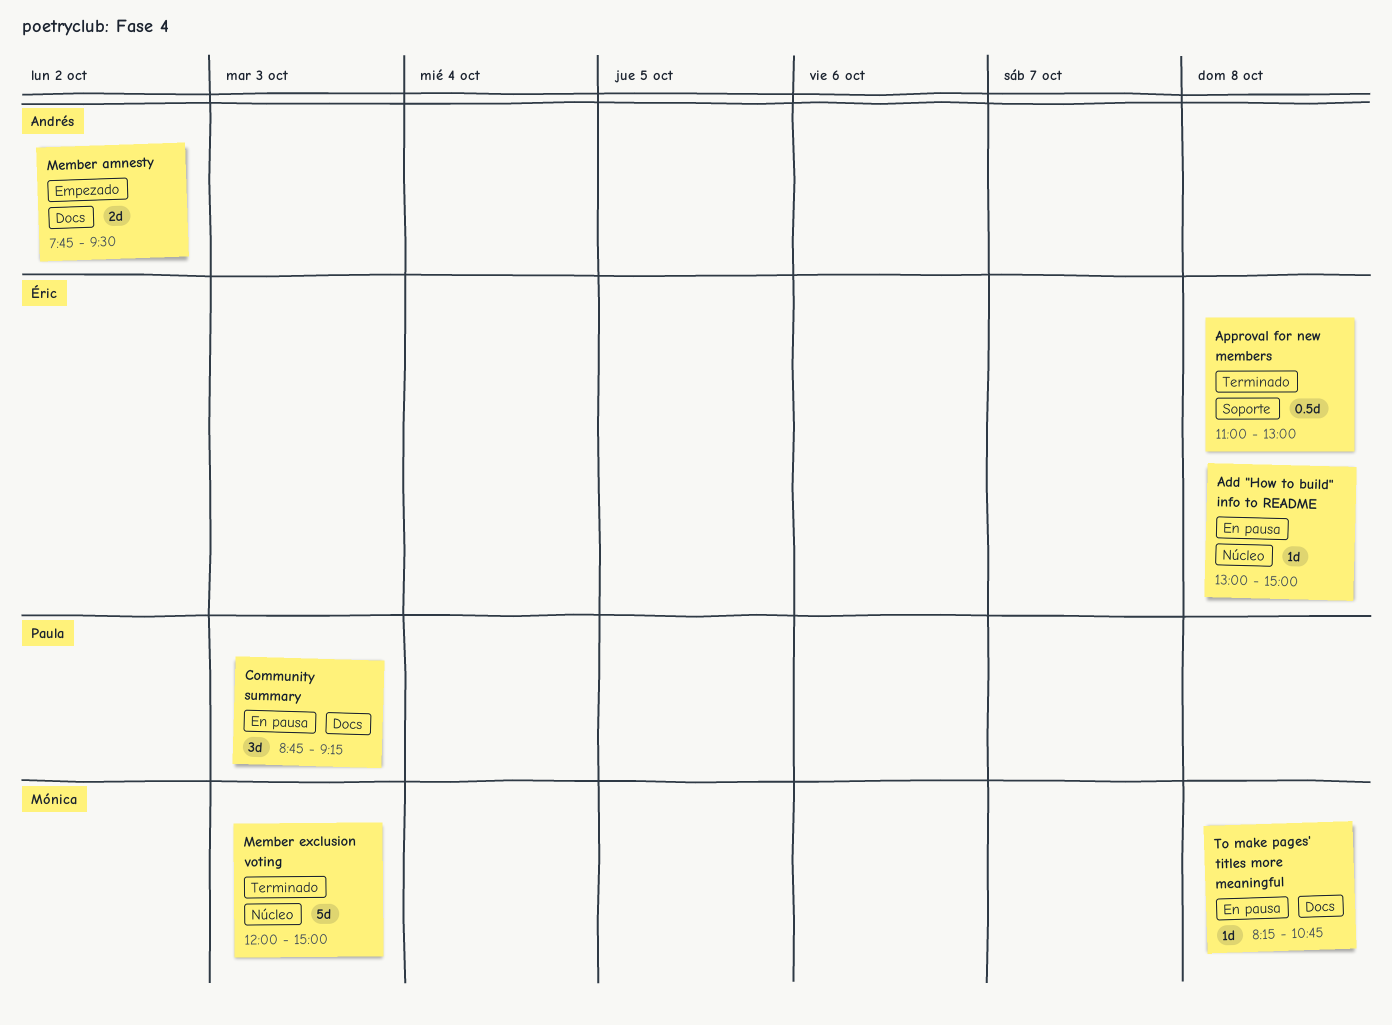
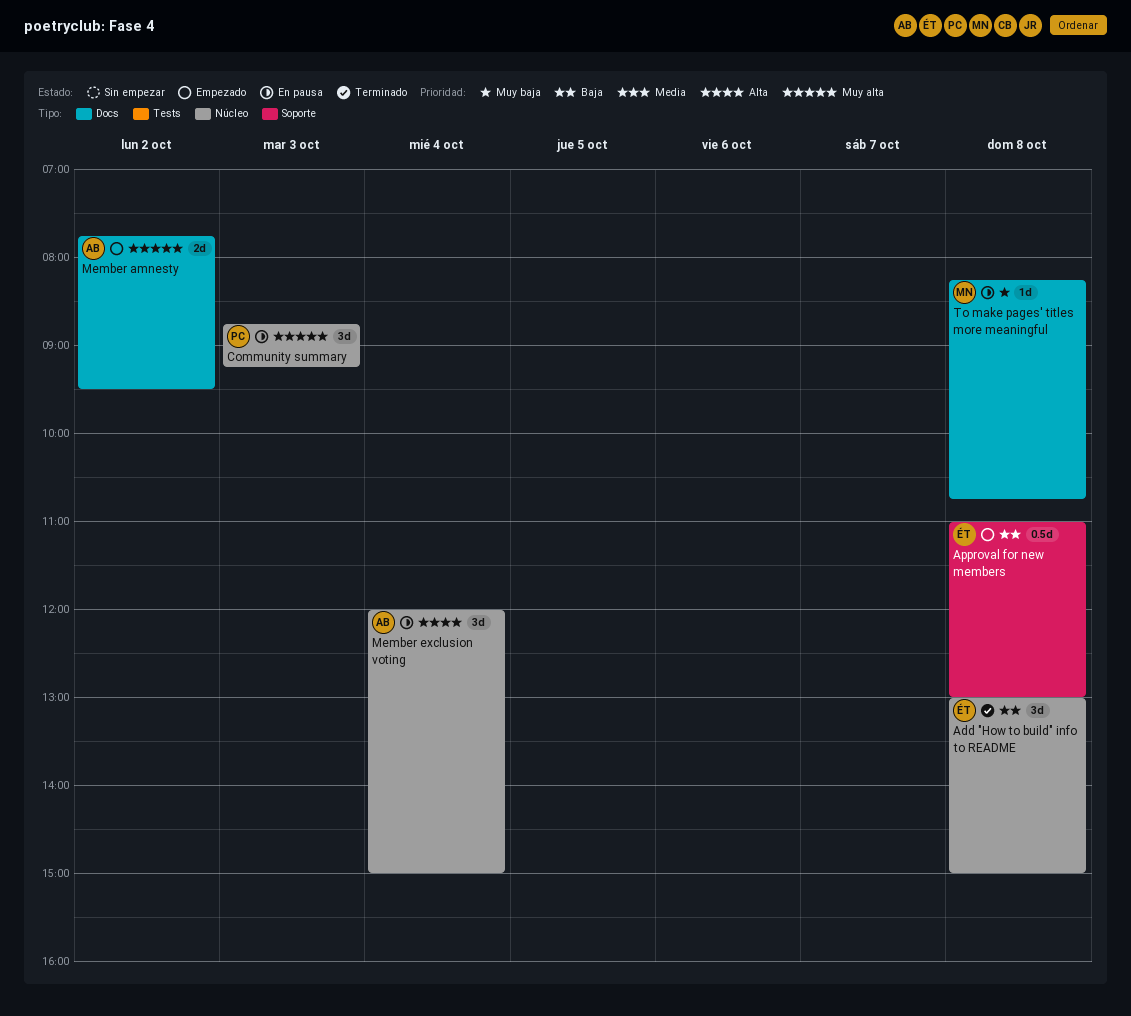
Add "How to build" info to README, status: En pausa -> Terminado
Add "How to build" info to README, estimate: 1d -> 3d
Approval for new members, status: Terminado -> Empezado
Community summary, label: Docs -> Núcleo
Member exclusion voting, status: Terminado -> En pausa
Member exclusion voting, owner: Mónica -> Andrés
Member exclusion voting, estimate: 5d -> 3d
Member exclusion voting, day: Oct 3 -> Oct 4

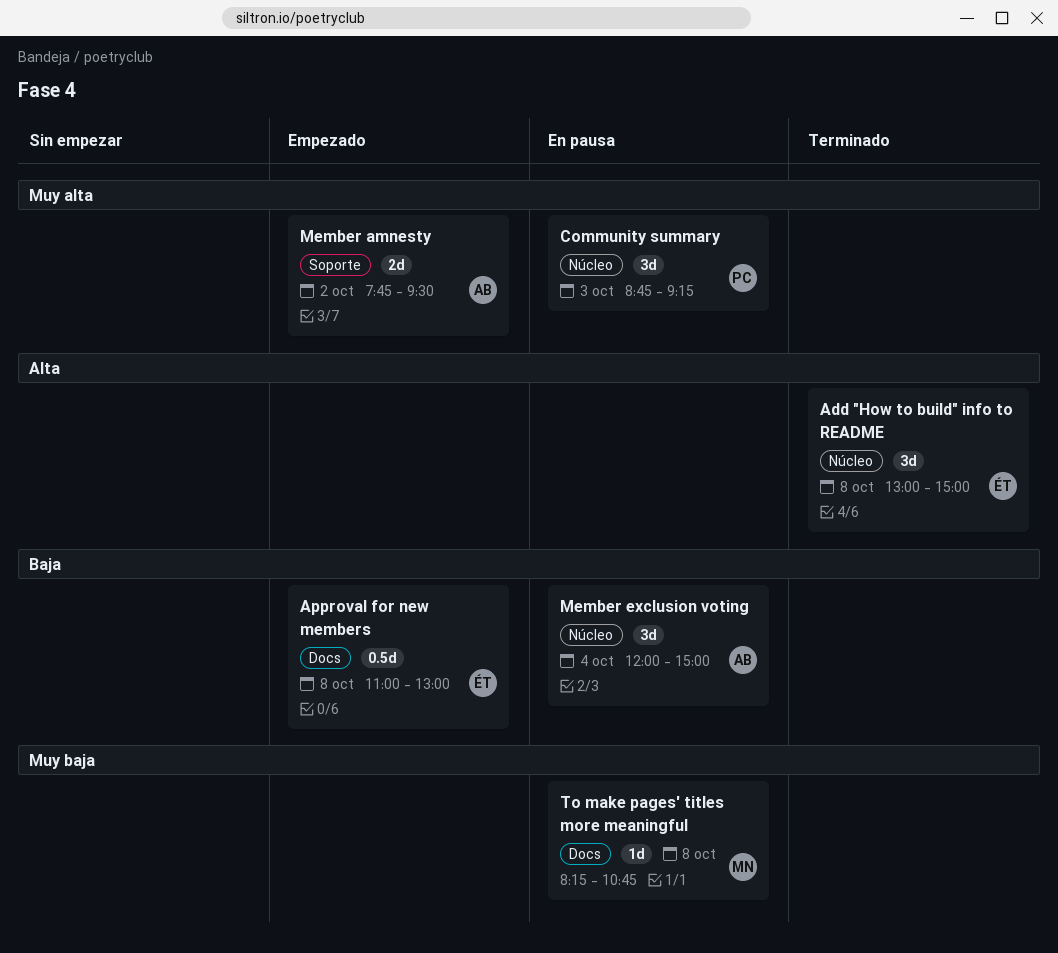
Add "How to build" info to README, priority: Baja -> Alta
Approval for new members, label: Soporte -> Docs
Member amnesty, label: Docs -> Soporte
Member exclusion voting, priority: Alta -> Baja

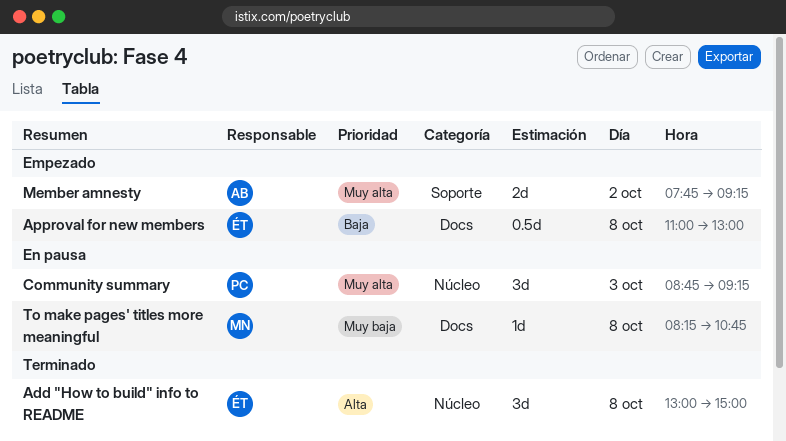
Member amnesty, ends: 09:30 -> 09:15
Member exclusion voting: present -> none

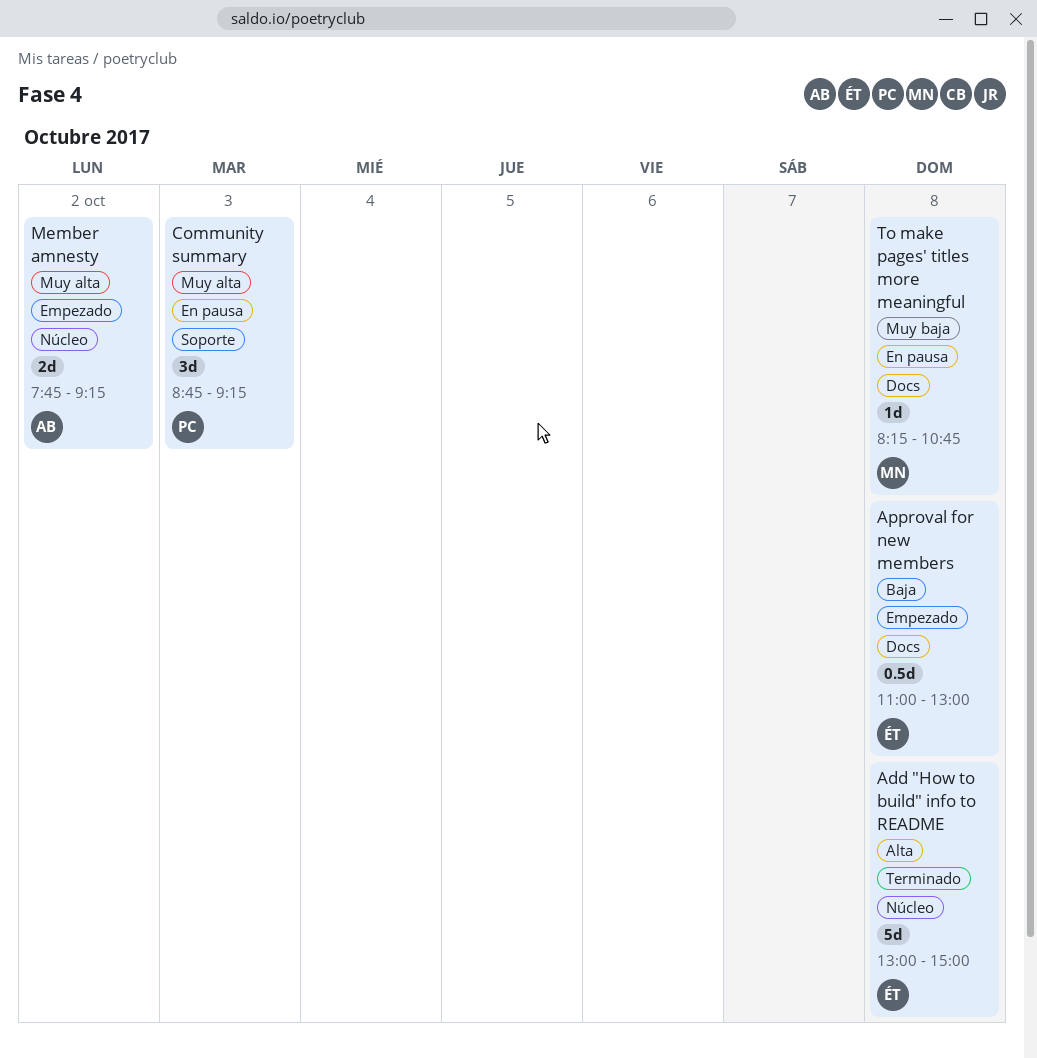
Add "How to build" info to README, estimate: 3d -> 5d
Community summary, label: Núcleo -> Soporte
Member amnesty, label: Soporte -> Núcleo

